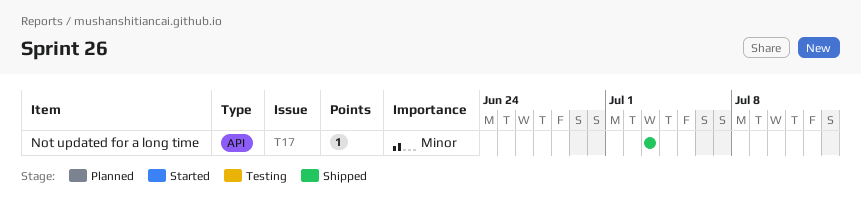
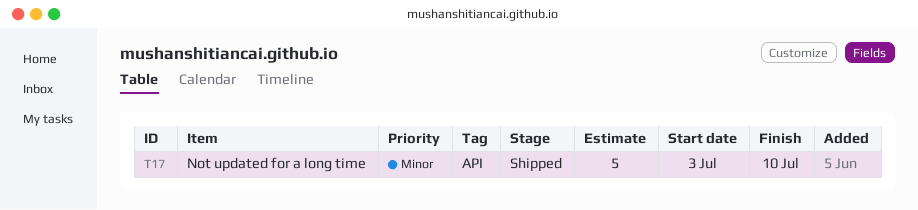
T17, estimate: 1 -> 5
T17, due: Jul 3 -> Jul 10

